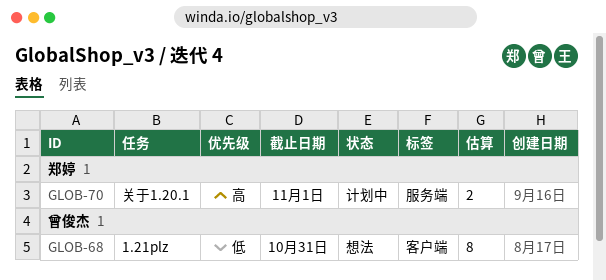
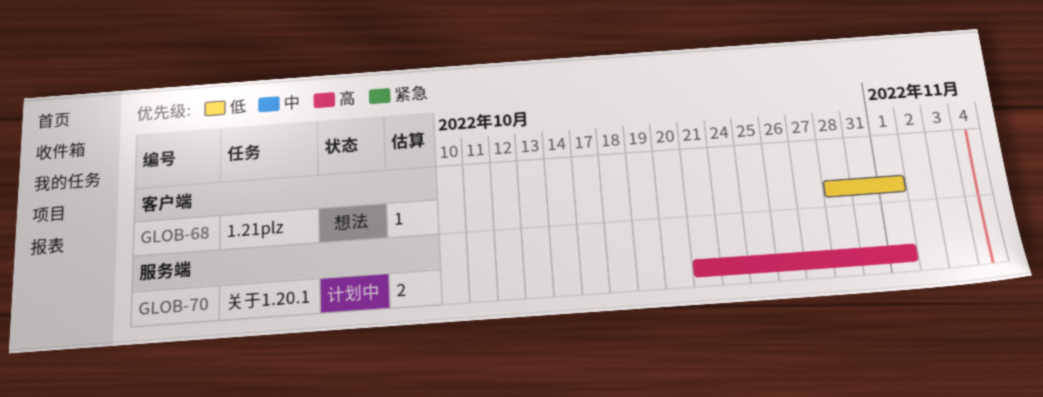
GLOB-68, estimate: 8 -> 1
GLOB-68, due: Oct 31 -> Nov 1

